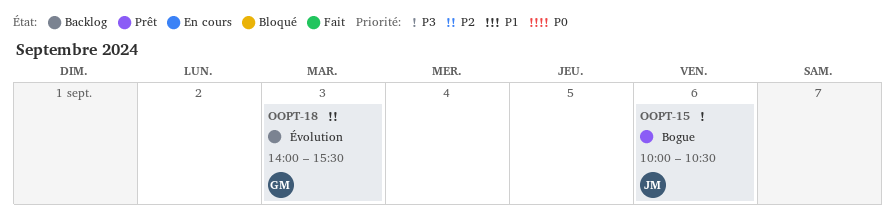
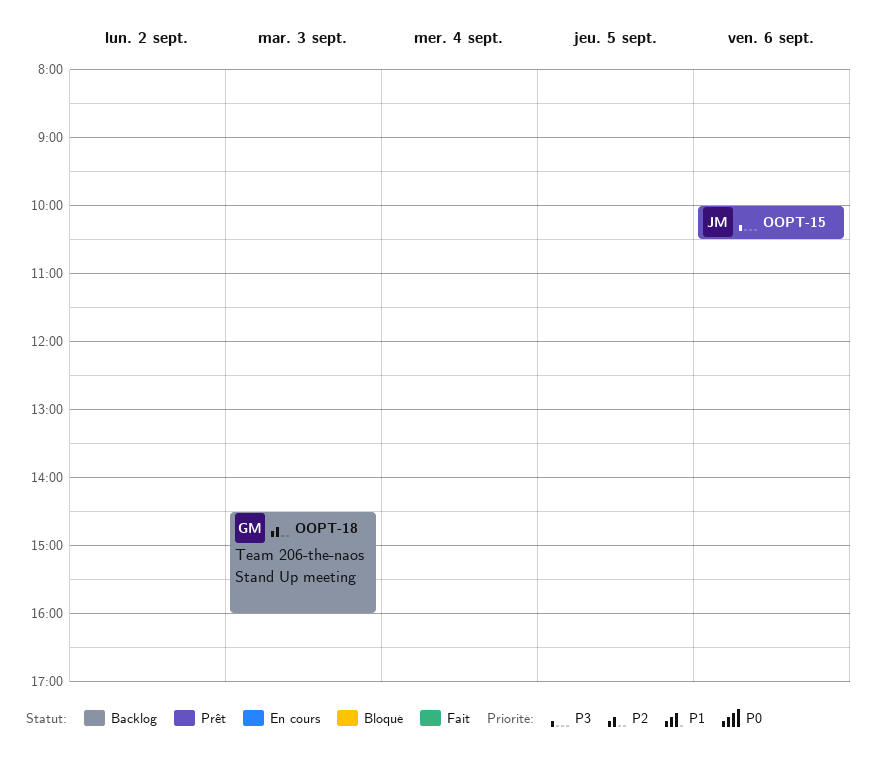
OOPT-18, begins: 14:00 -> 14:30
OOPT-18, ends: 15:30 -> 16:00

